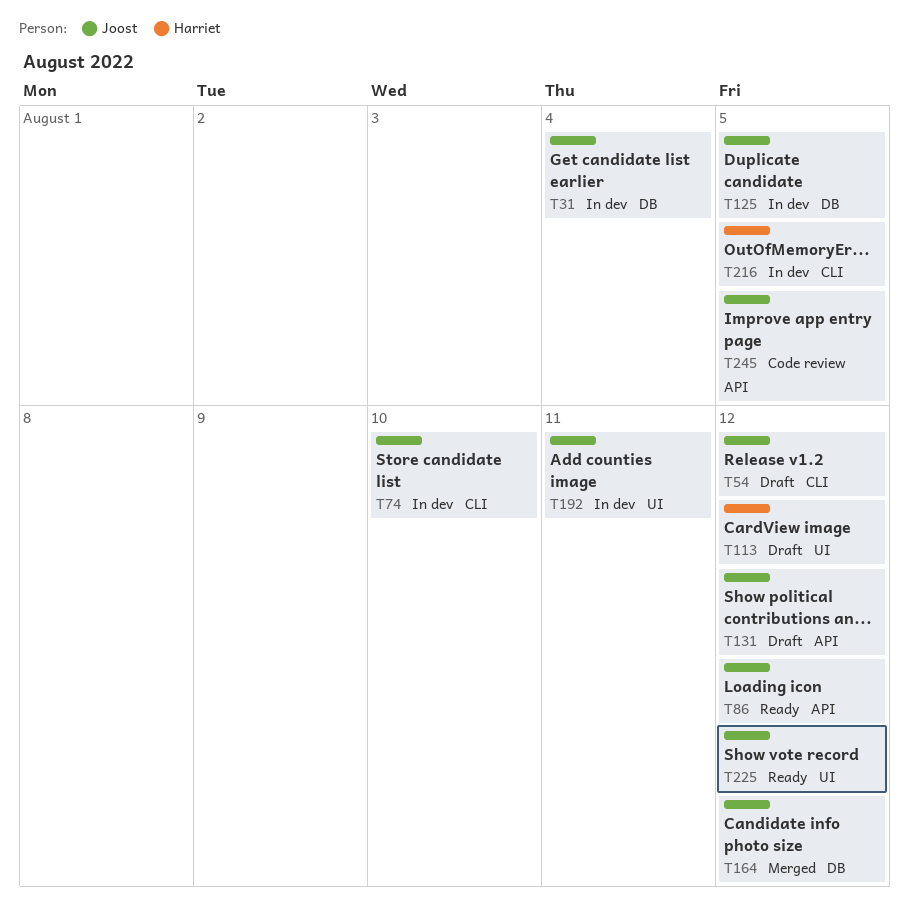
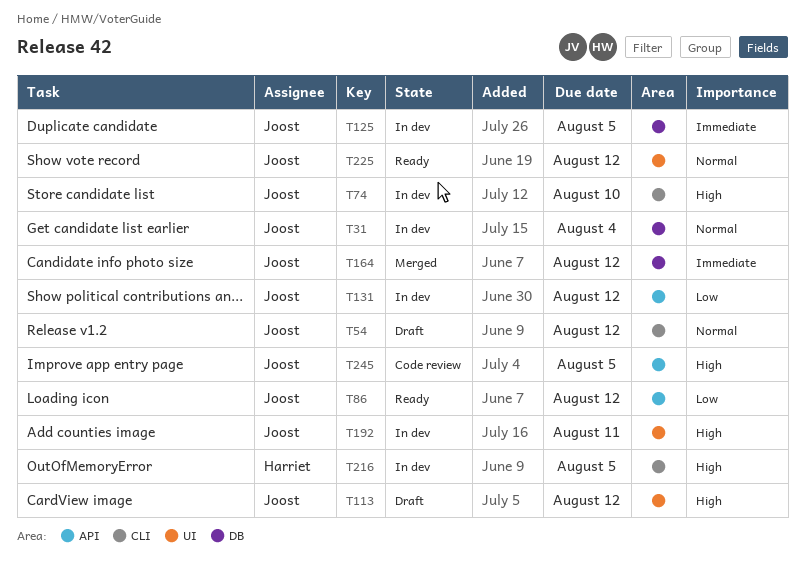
T113, owner: Harriet -> Joost
T131, status: Draft -> In dev

